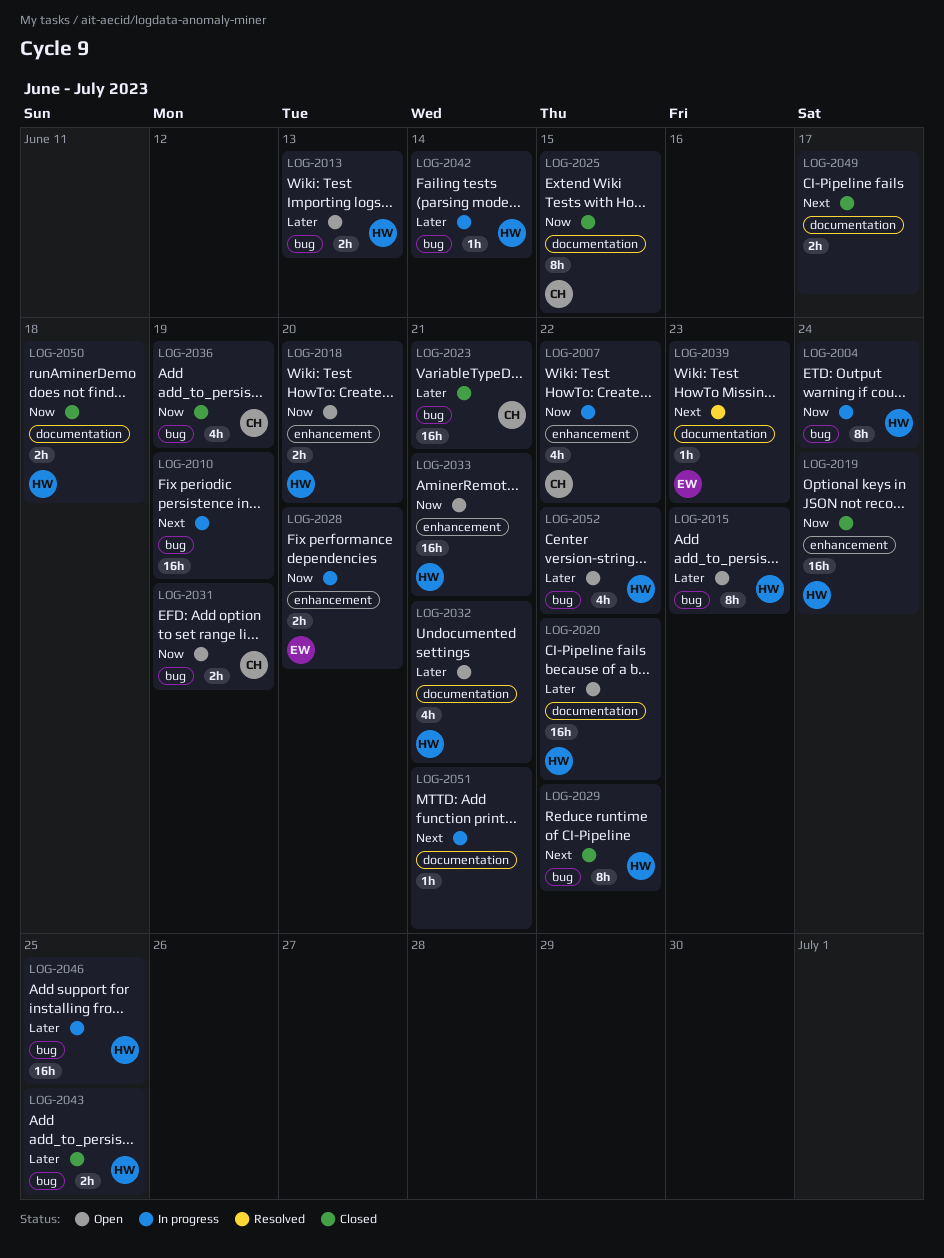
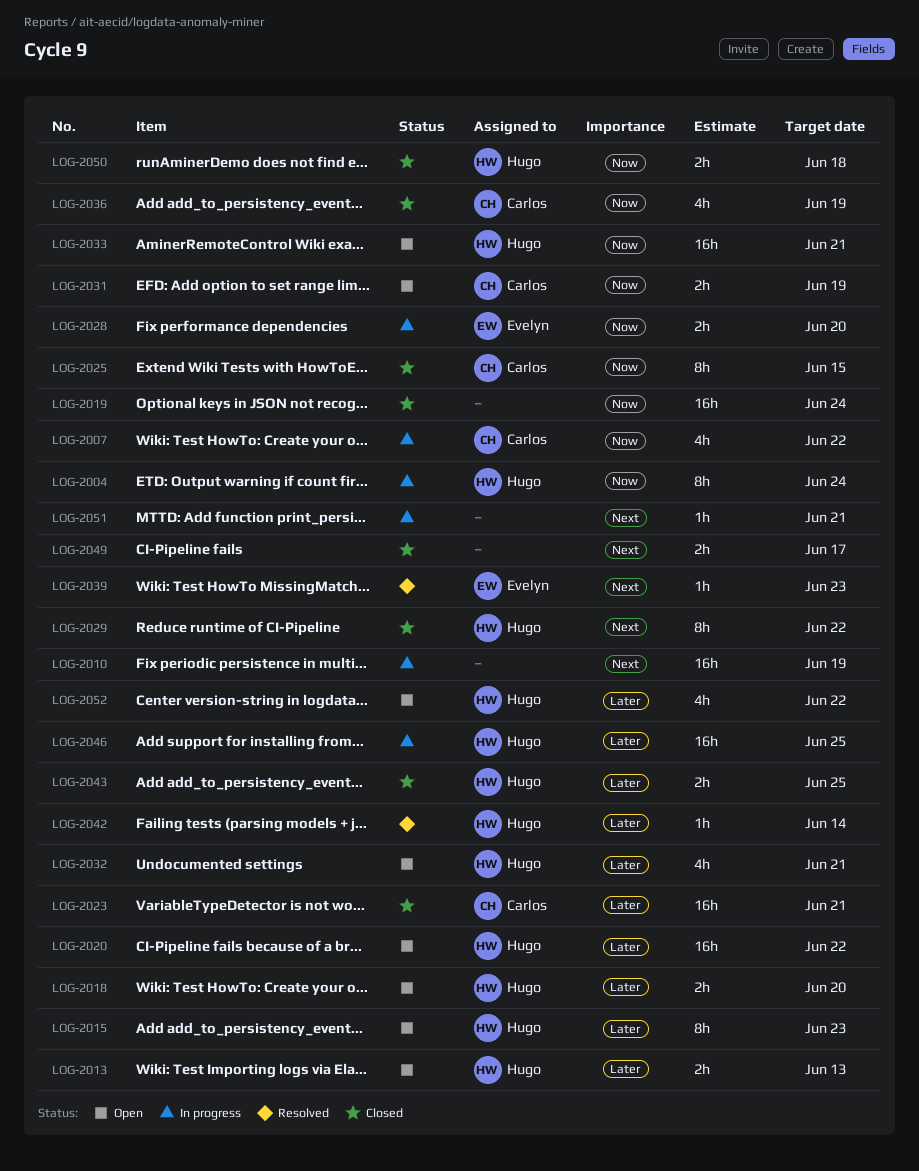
LOG-2018, priority: Now -> Later
LOG-2019, owner: Hugo -> none
LOG-2042, status: In progress -> Resolved

